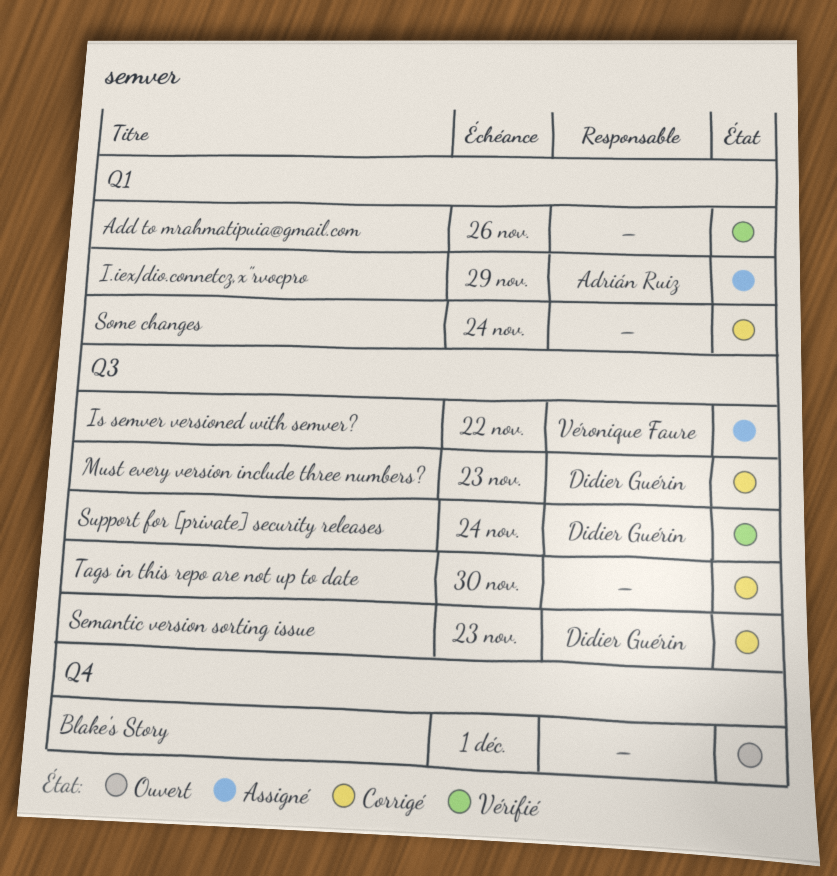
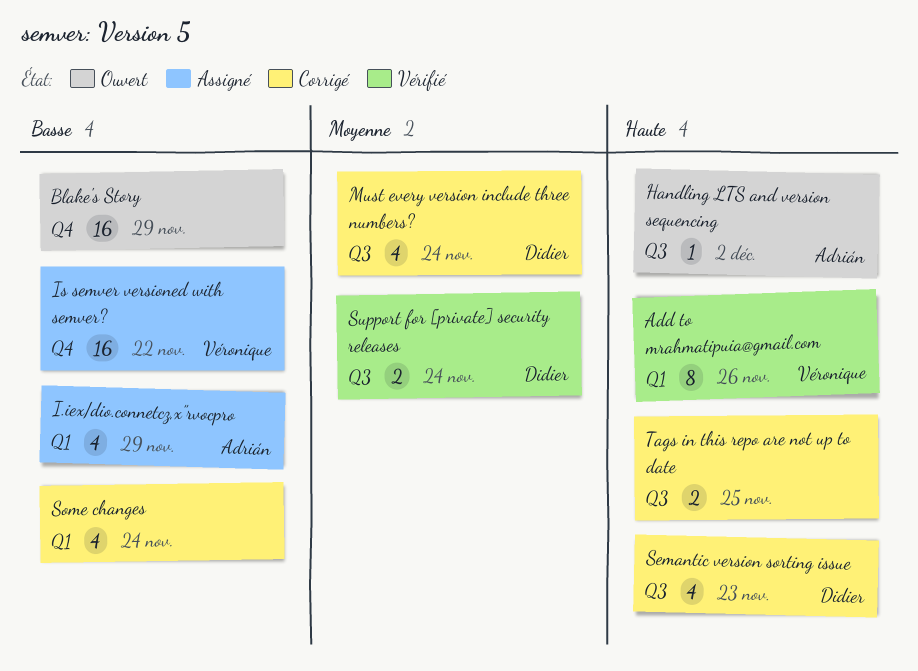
Add to mrahmatipuia@gmail.com, owner: none -> Véronique Faure
Blake's Story, due: Dec 1 -> Nov 29
Handling LTS and version sequencing: none -> present
Is semver versioned with semver?, label: Q3 -> Q4
Must every version include three numbers?, due: Nov 23 -> Nov 24
Tags in this repo are not up to date, due: Nov 30 -> Nov 25

